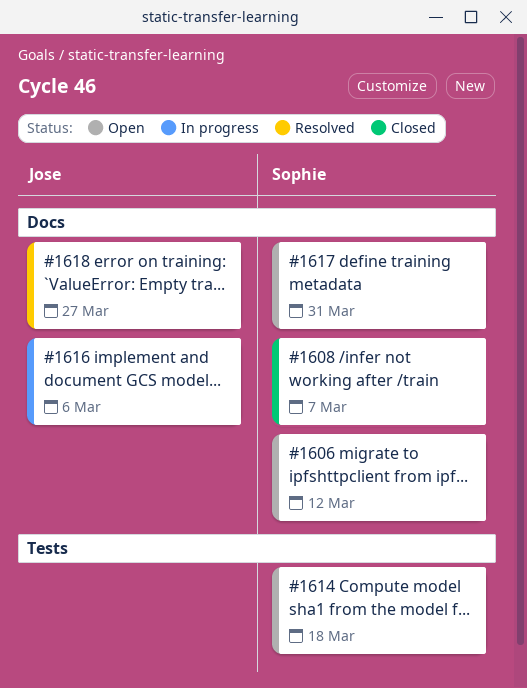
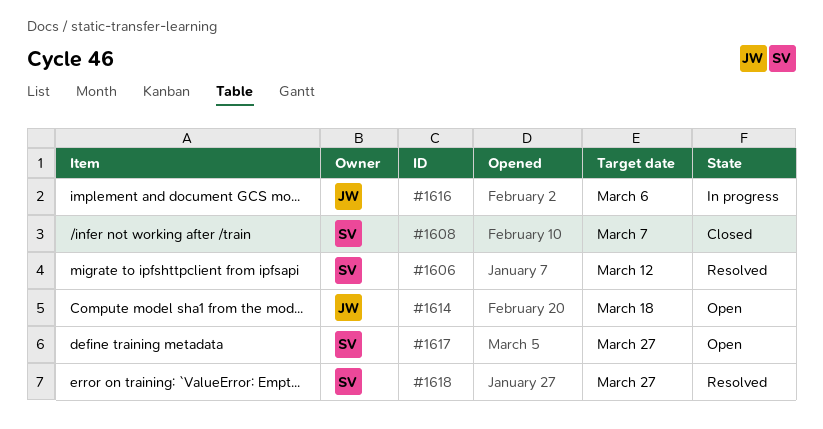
#1606, status: Open -> Resolved
#1614, owner: Sophie -> Jose
#1617, due: Mar 31 -> Mar 27
#1618, owner: Jose -> Sophie

